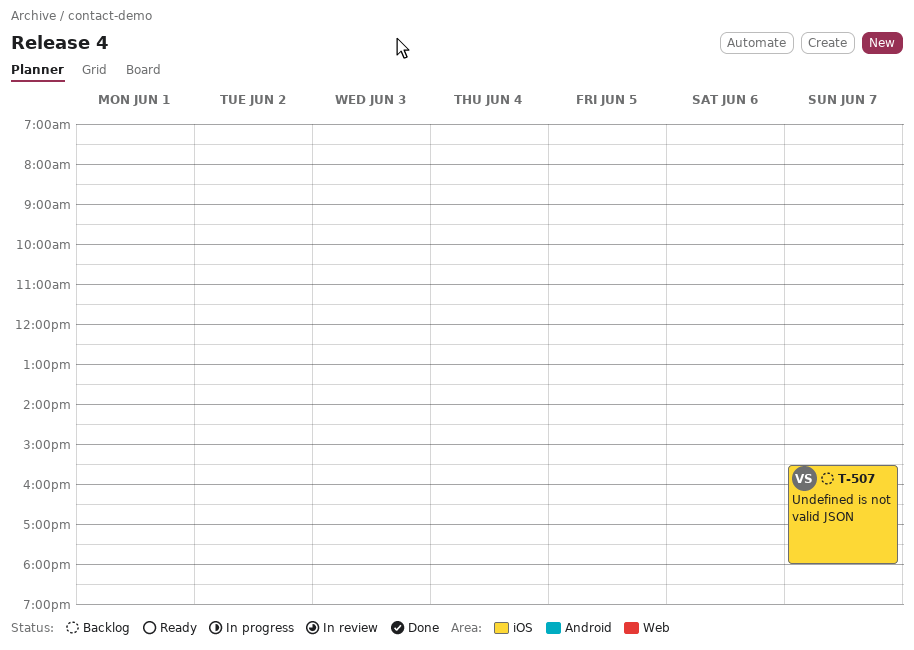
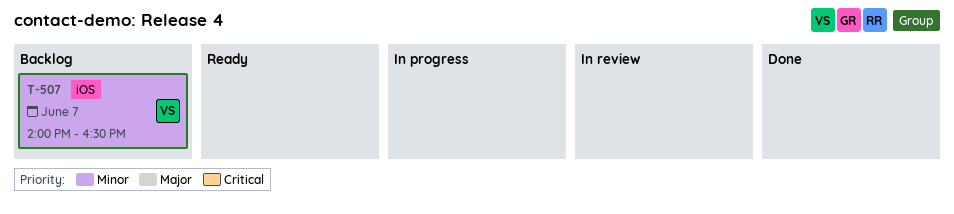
T-507, begins: 15:30 -> 14:00
T-507, ends: 18:00 -> 16:30

